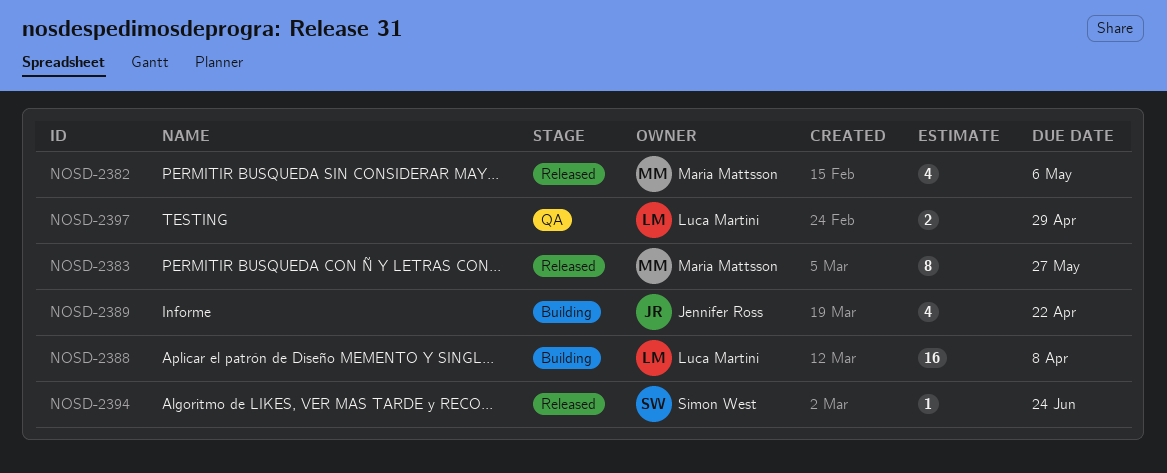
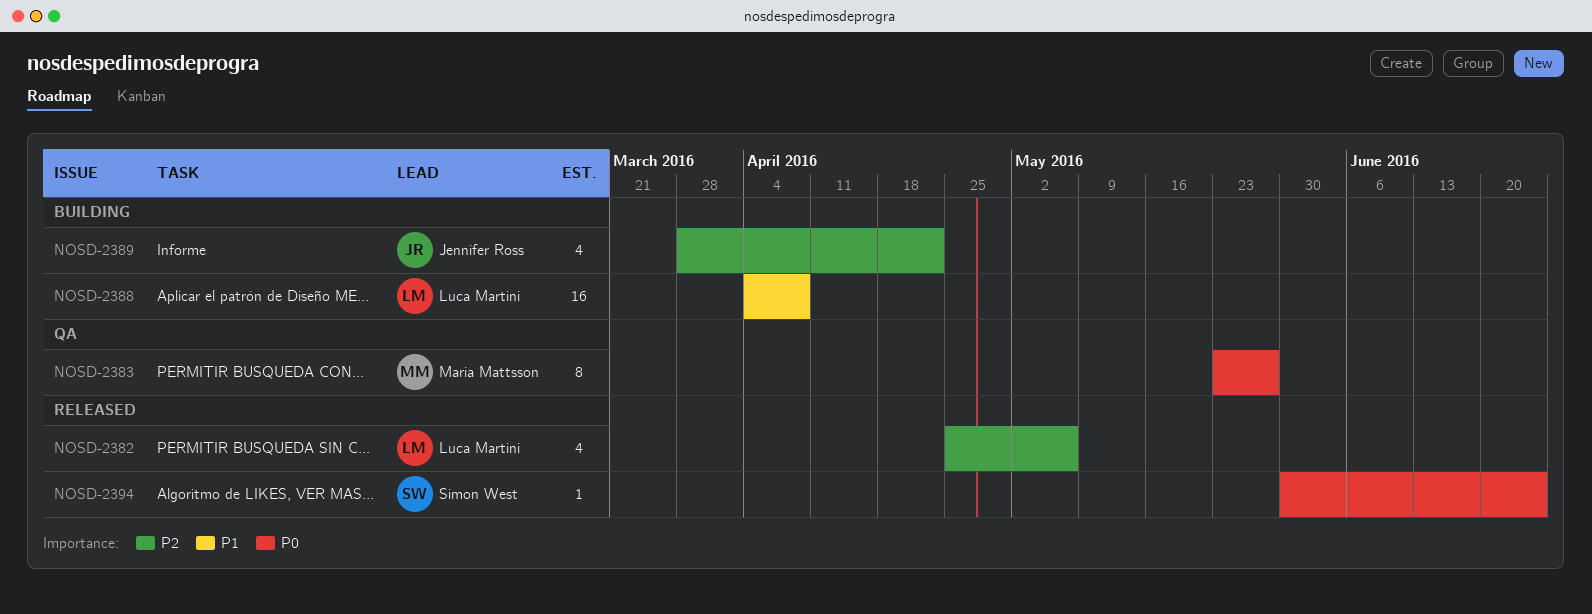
NOSD-2382, owner: Maria Mattsson -> Luca Martini
NOSD-2383, status: Released -> QA
NOSD-2397: present -> none

